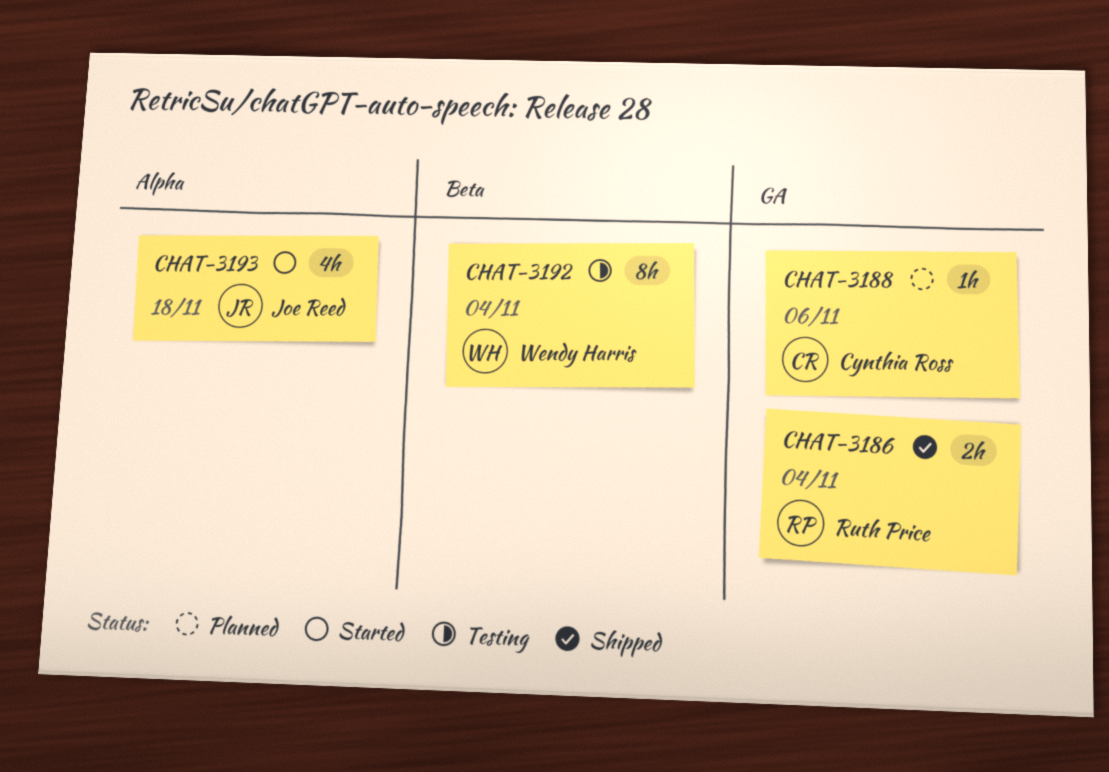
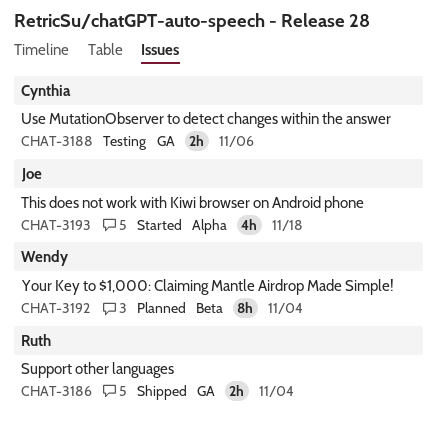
CHAT-3188, status: Planned -> Testing
CHAT-3188, estimate: 1h -> 2h
CHAT-3192, status: Testing -> Planned

